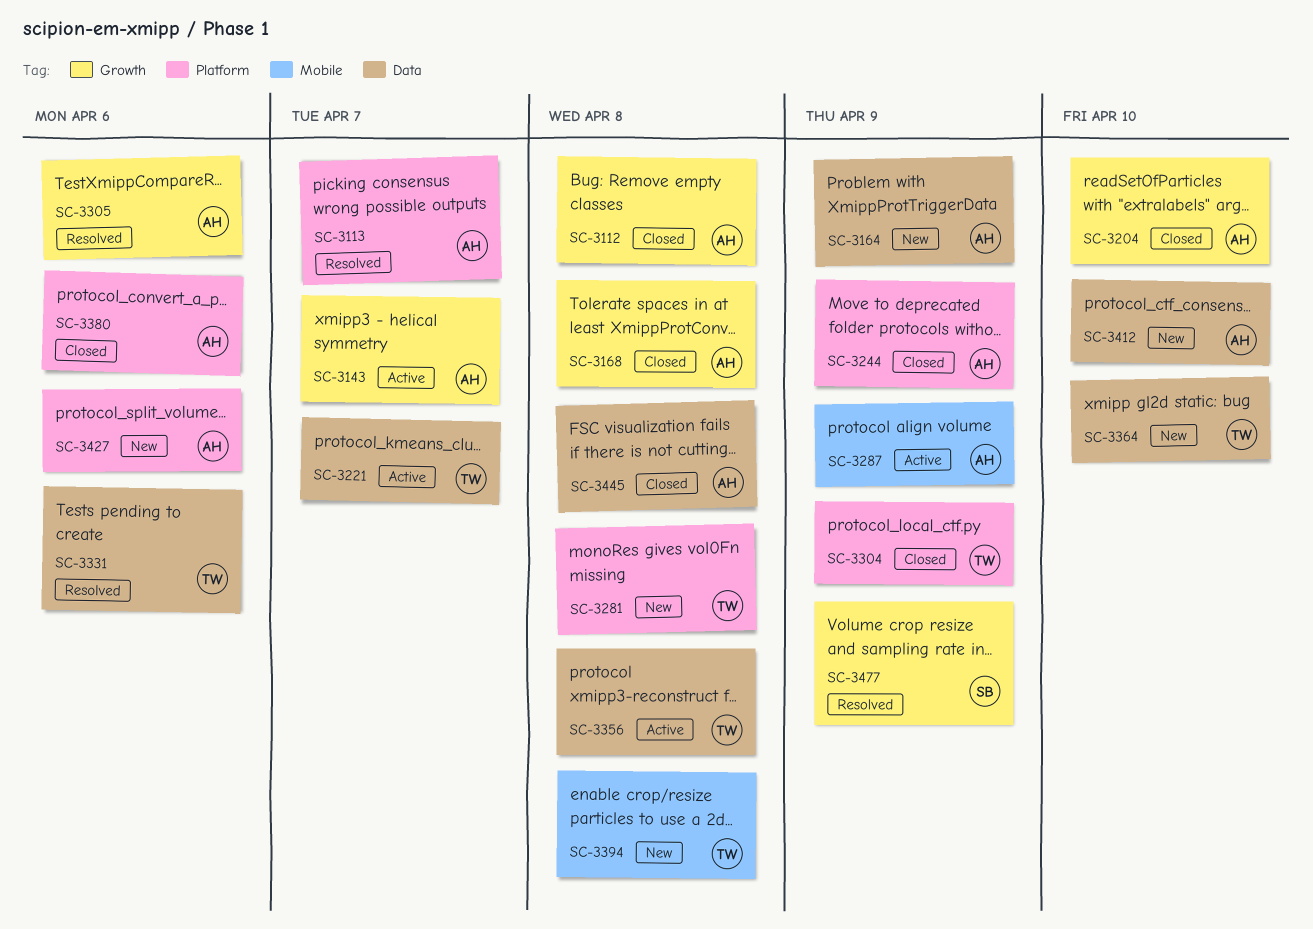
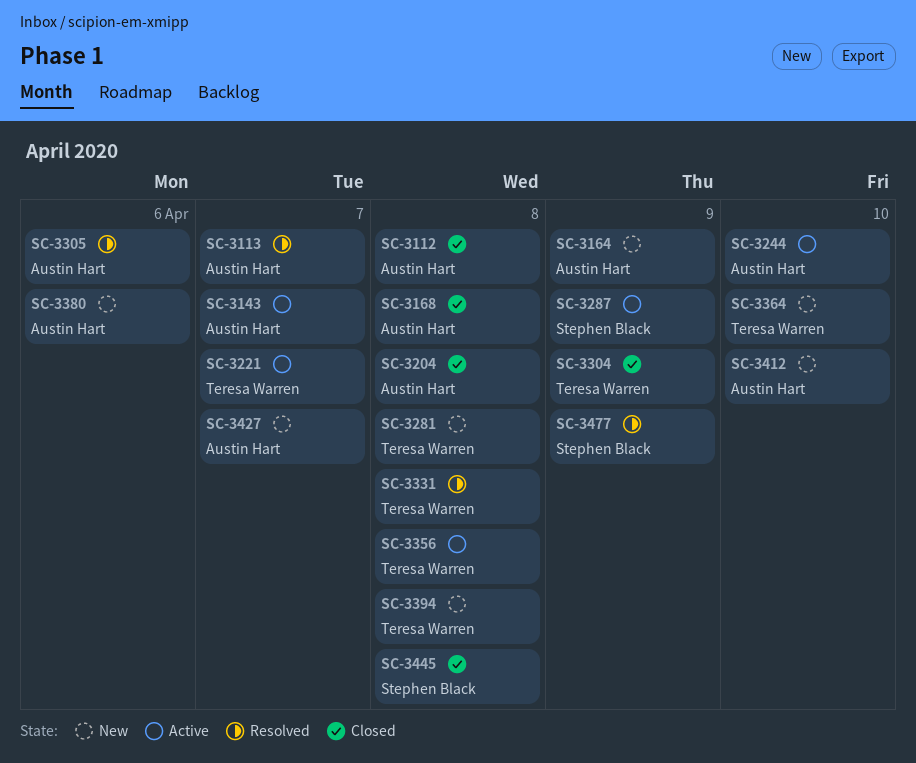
SC-3204, due: Apr 10 -> Apr 8
SC-3244, status: Closed -> Active
SC-3244, due: Apr 9 -> Apr 10
SC-3287, owner: Austin Hart -> Stephen Black
SC-3331, due: Apr 6 -> Apr 8
SC-3380, status: Closed -> New
SC-3427, due: Apr 6 -> Apr 7
SC-3445, owner: Austin Hart -> Stephen Black

